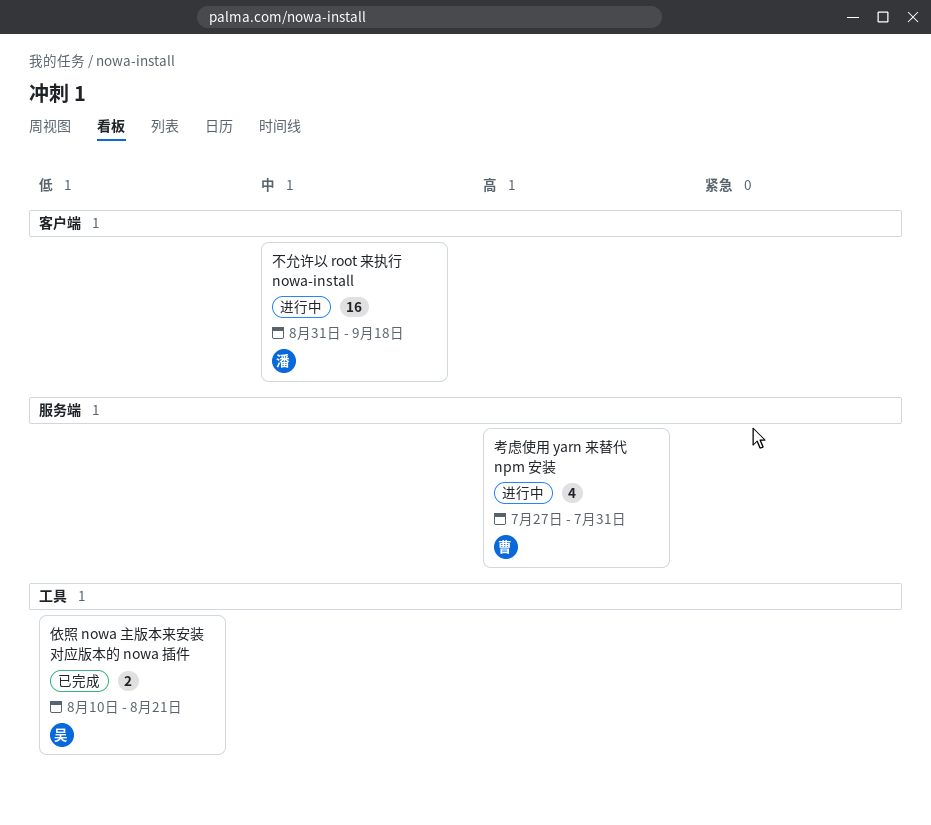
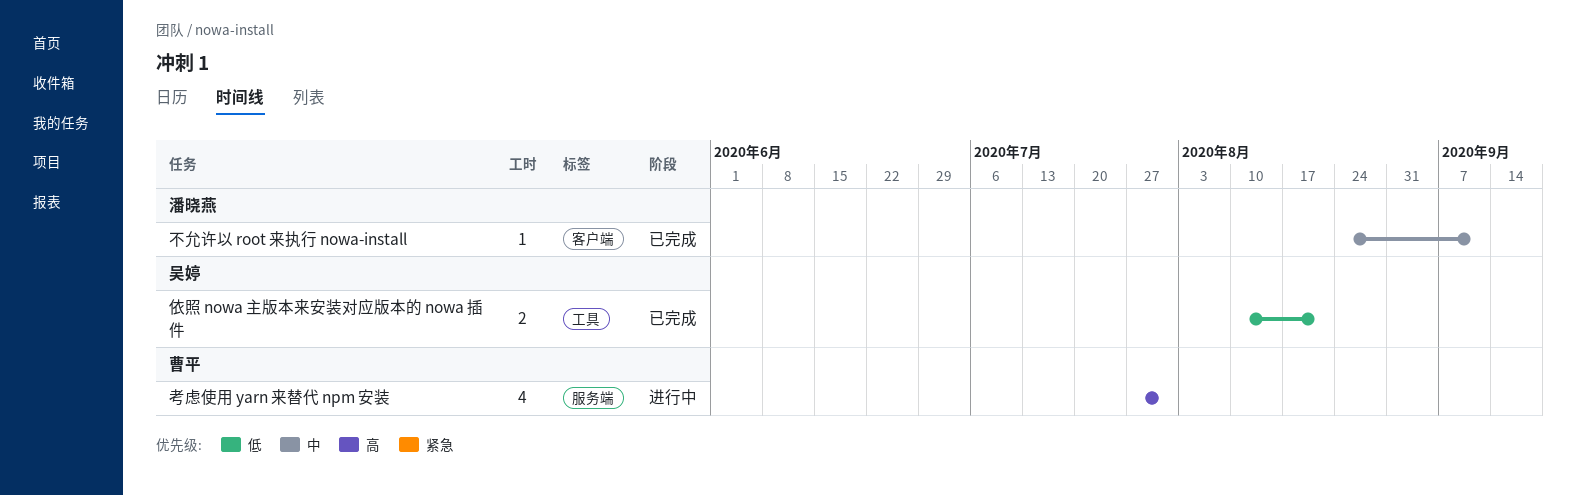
不允许以 root 来执行 nowa-install, status: 进行中 -> 已完成
不允许以 root 来执行 nowa-install, estimate: 16 -> 1
不允许以 root 来执行 nowa-install, start: Aug 31 -> Aug 24
不允许以 root 来执行 nowa-install, due: Sep 18 -> Sep 11

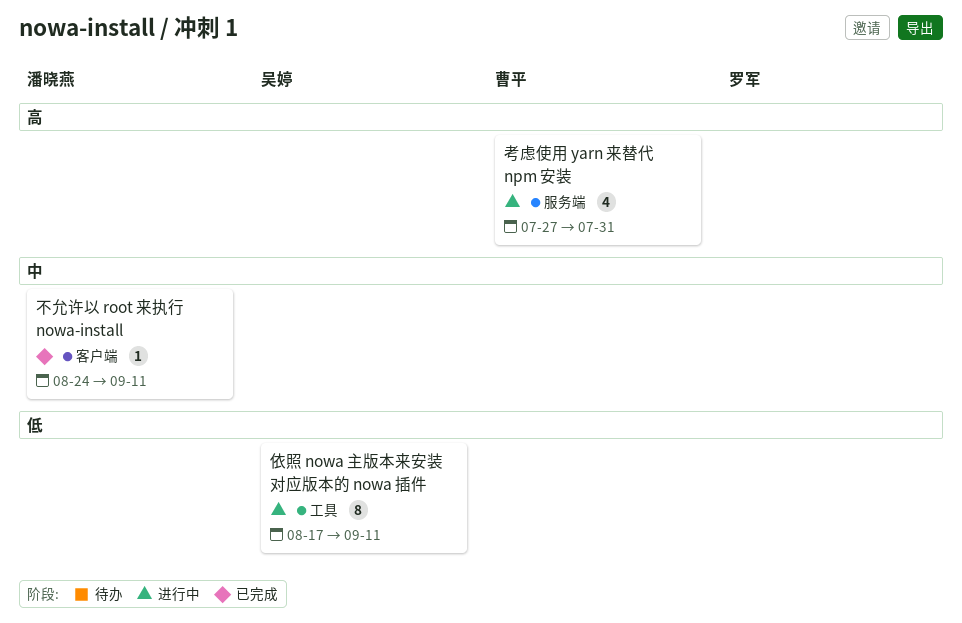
依照 nowa 主版本来安装对应版本的 nowa 插件, status: 已完成 -> 进行中
依照 nowa 主版本来安装对应版本的 nowa 插件, estimate: 2 -> 8
依照 nowa 主版本来安装对应版本的 nowa 插件, start: Aug 10 -> Aug 17
依照 nowa 主版本来安装对应版本的 nowa 插件, due: Aug 21 -> Sep 11

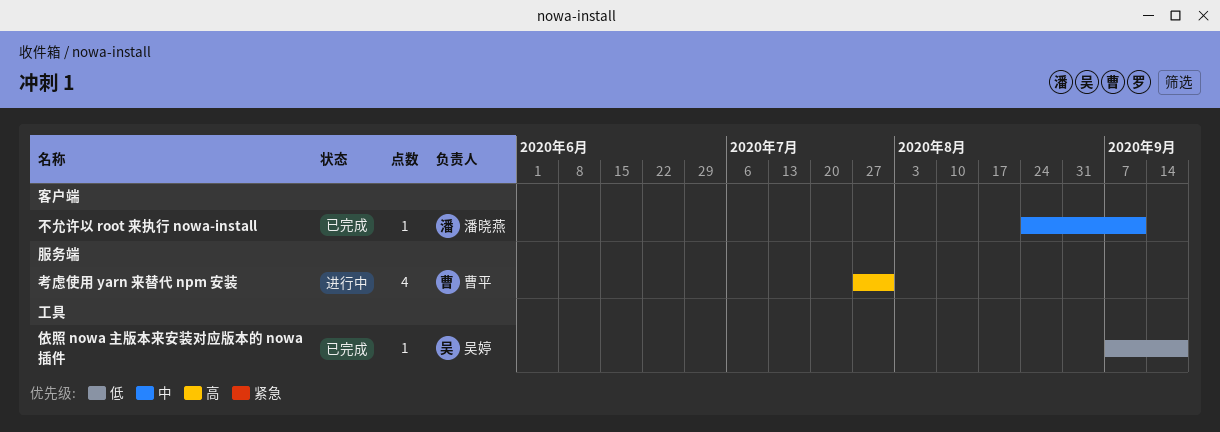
依照 nowa 主版本来安装对应版本的 nowa 插件, status: 进行中 -> 已完成
依照 nowa 主版本来安装对应版本的 nowa 插件, estimate: 8 -> 1
依照 nowa 主版本来安装对应版本的 nowa 插件, start: Aug 17 -> Sep 7
依照 nowa 主版本来安装对应版本的 nowa 插件, due: Sep 11 -> Sep 18

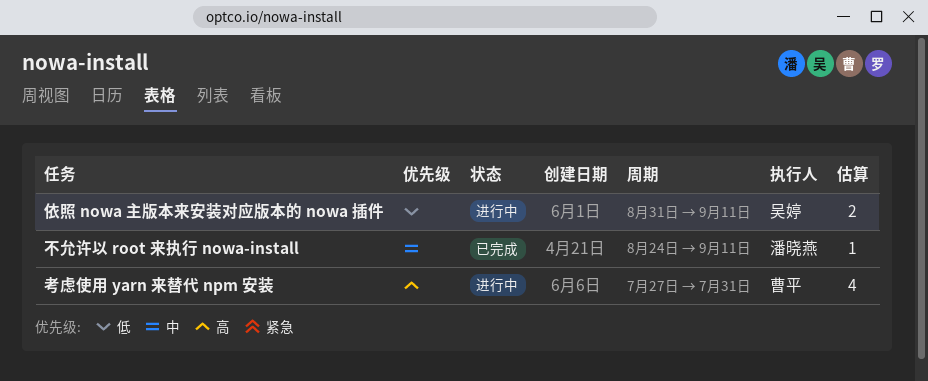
依照 nowa 主版本来安装对应版本的 nowa 插件, status: 已完成 -> 进行中
依照 nowa 主版本来安装对应版本的 nowa 插件, estimate: 1 -> 2
依照 nowa 主版本来安装对应版本的 nowa 插件, start: Sep 7 -> Aug 31
依照 nowa 主版本来安装对应版本的 nowa 插件, due: Sep 18 -> Sep 11

